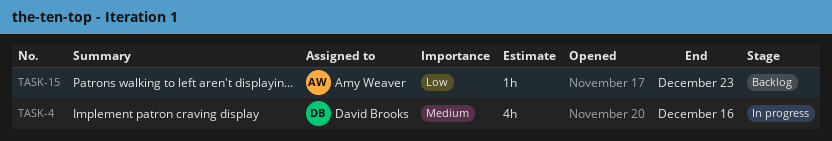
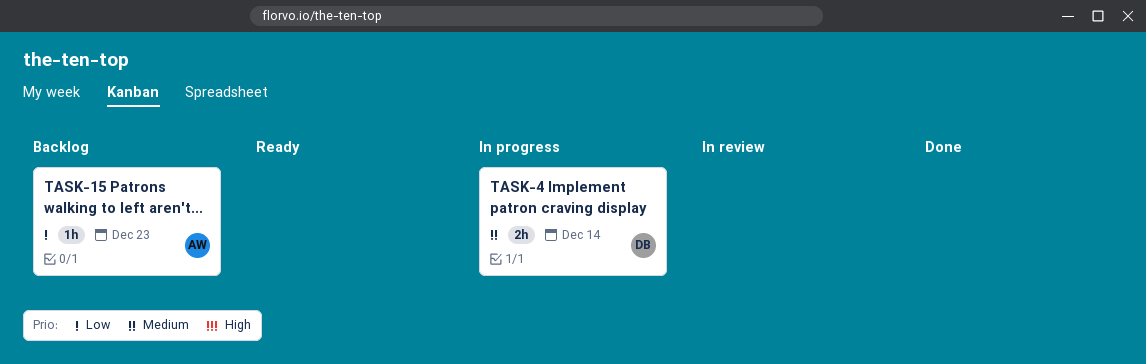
TASK-4, estimate: 4h -> 2h
TASK-4, due: Dec 16 -> Dec 14

